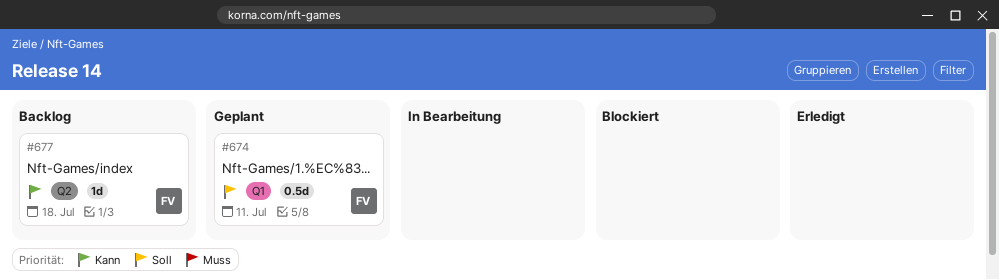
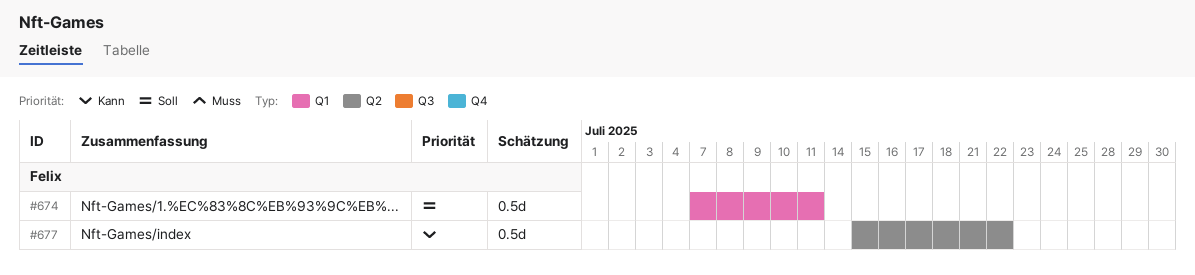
#677, estimate: 1d -> 0.5d
#677, due: Jul 18 -> Jul 22

